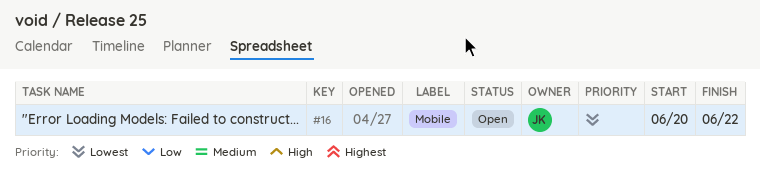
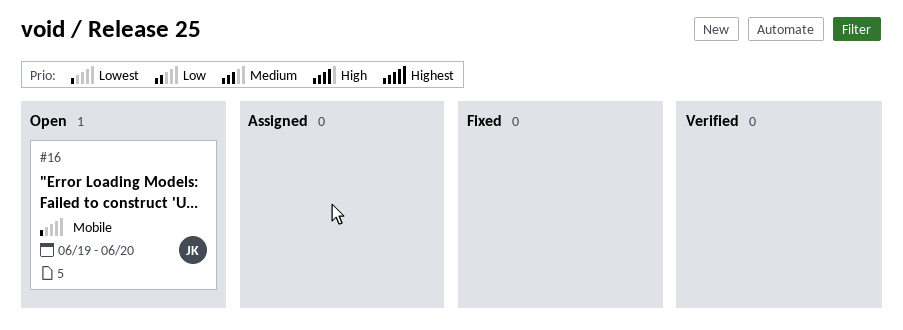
#16, start: Jun 20 -> Jun 19
#16, due: Jun 22 -> Jun 20

